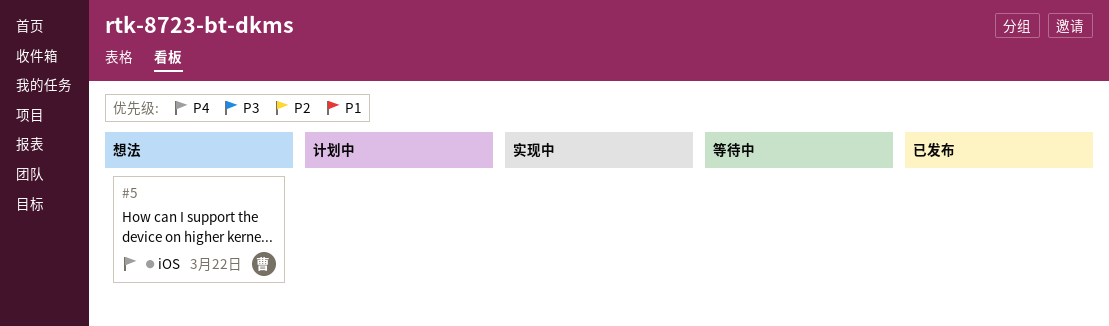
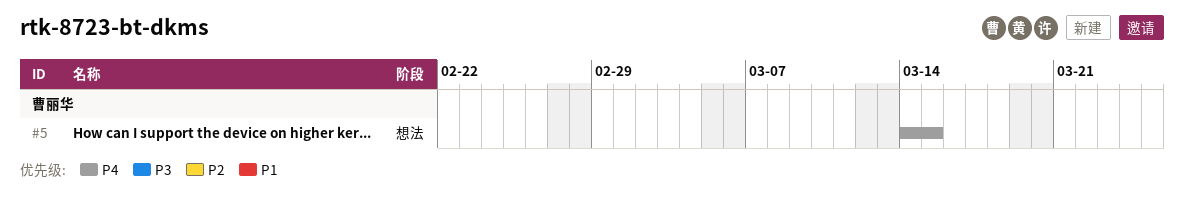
#5, due: Mar 22 -> Mar 15

